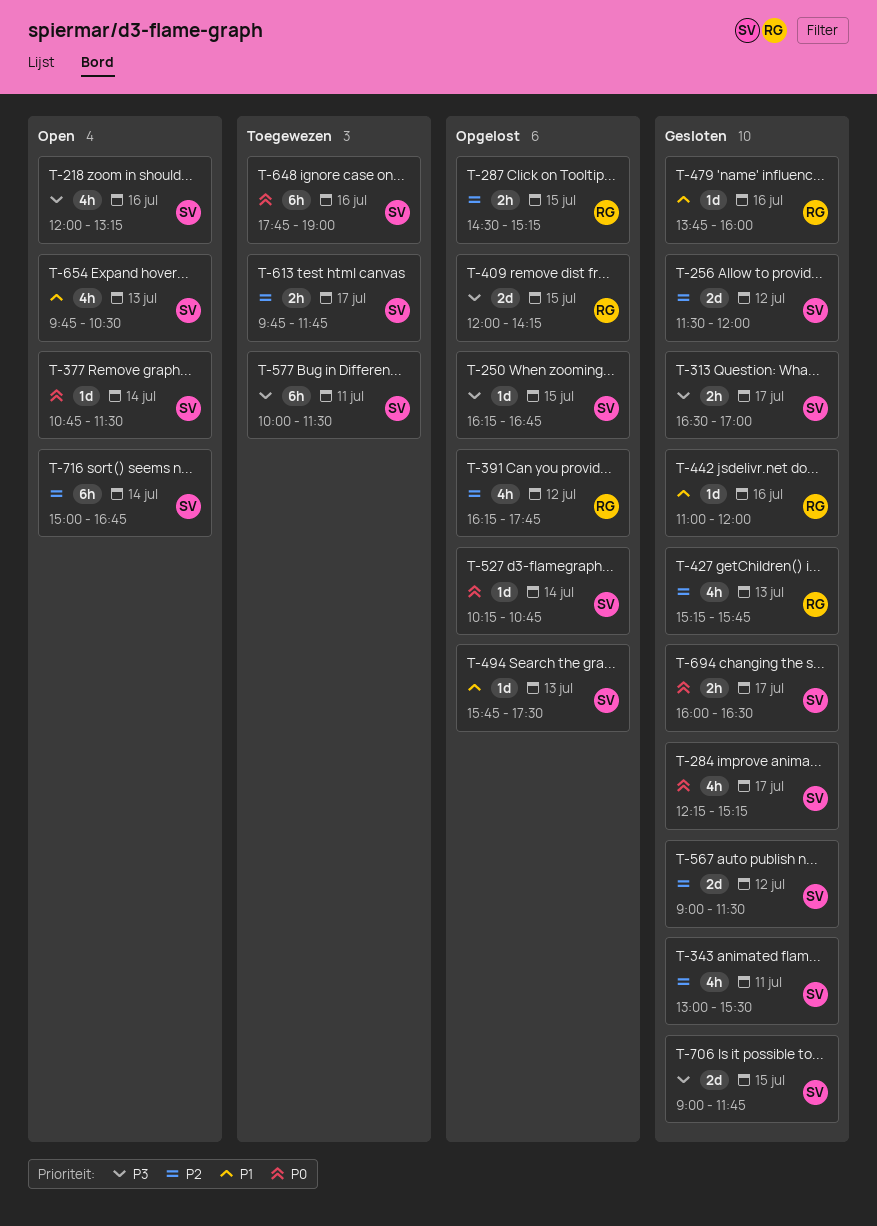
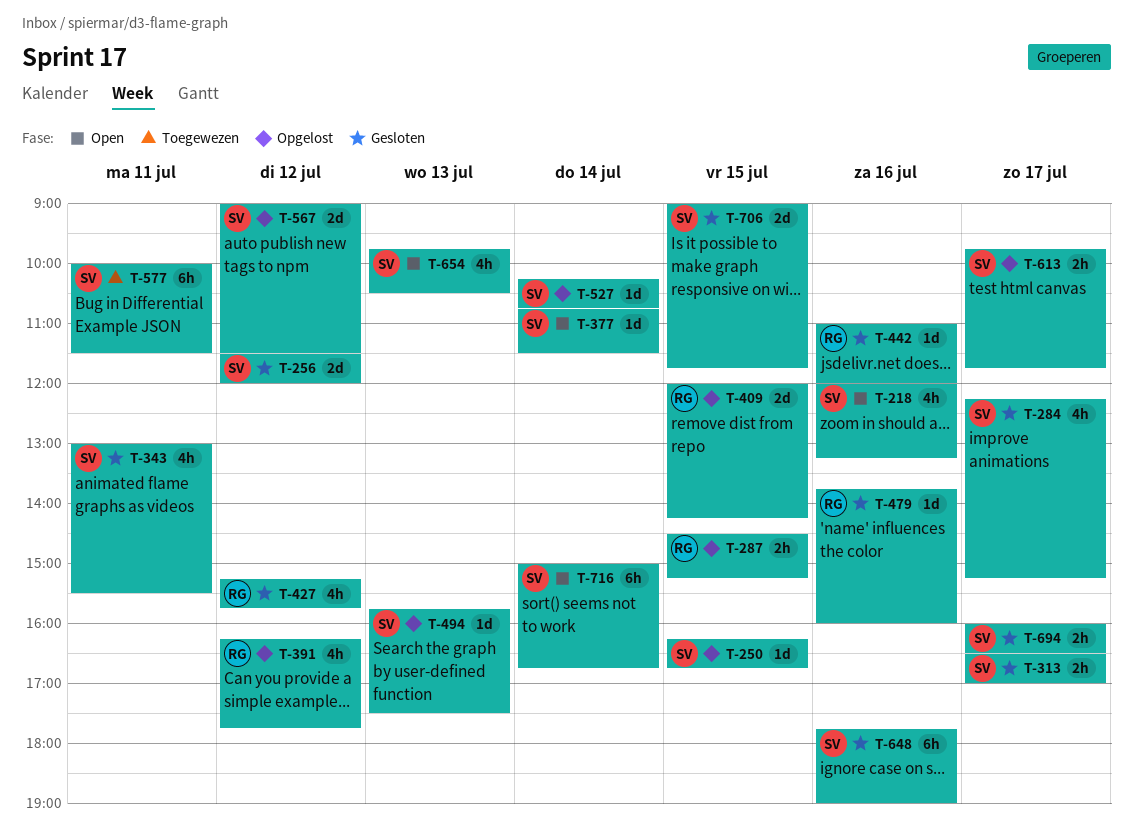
T-427, day: Jul 13 -> Jul 12
T-567, status: Gesloten -> Opgelost
T-613, status: Toegewezen -> Opgelost
T-648, status: Toegewezen -> Gesloten

